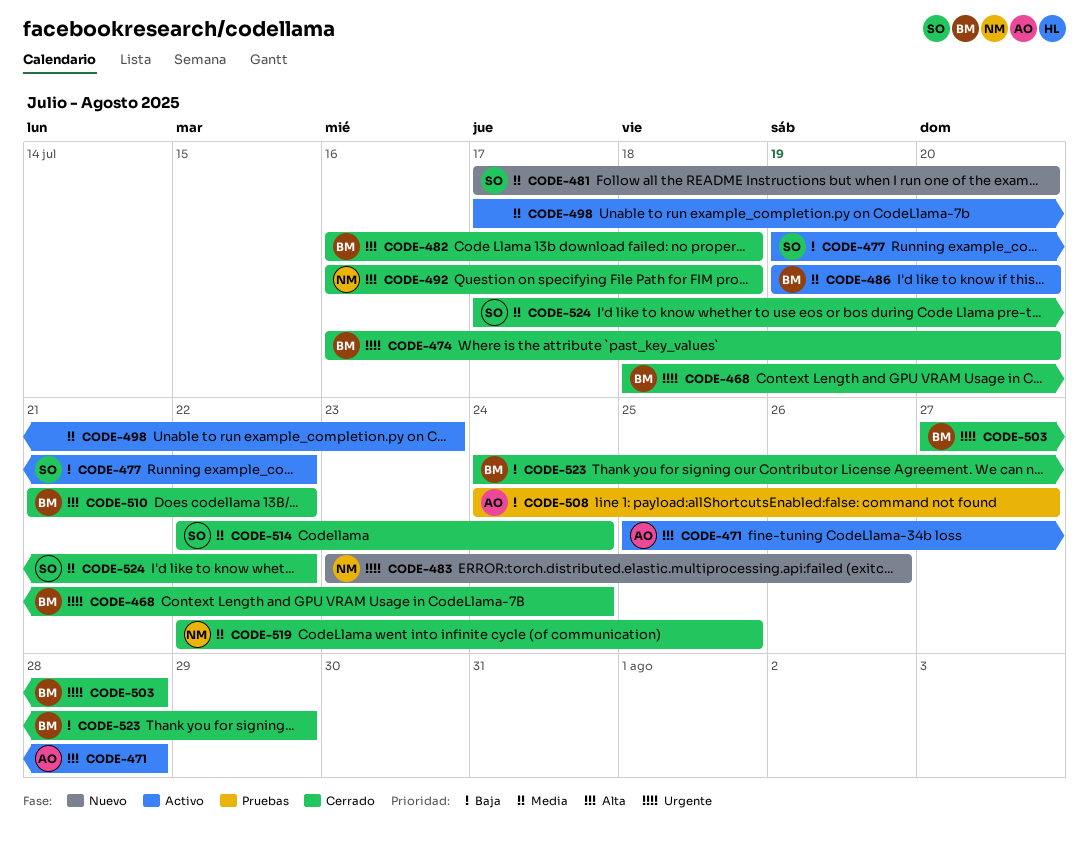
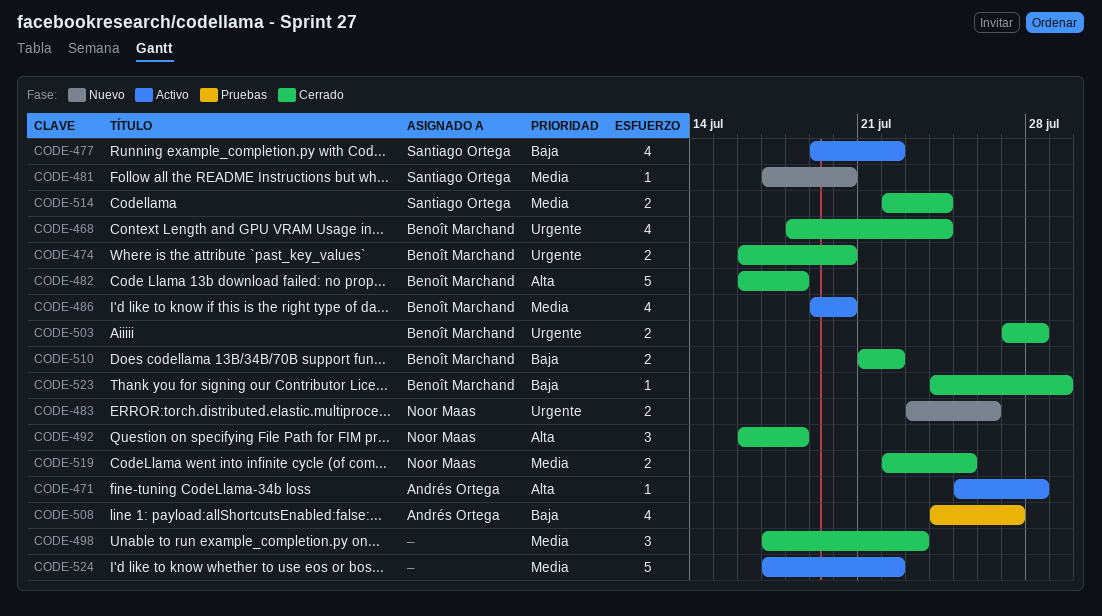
CODE-498, status: Activo -> Cerrado
CODE-510, priority: Alta -> Baja
CODE-524, status: Cerrado -> Activo
CODE-524, owner: Santiago Ortega -> none

